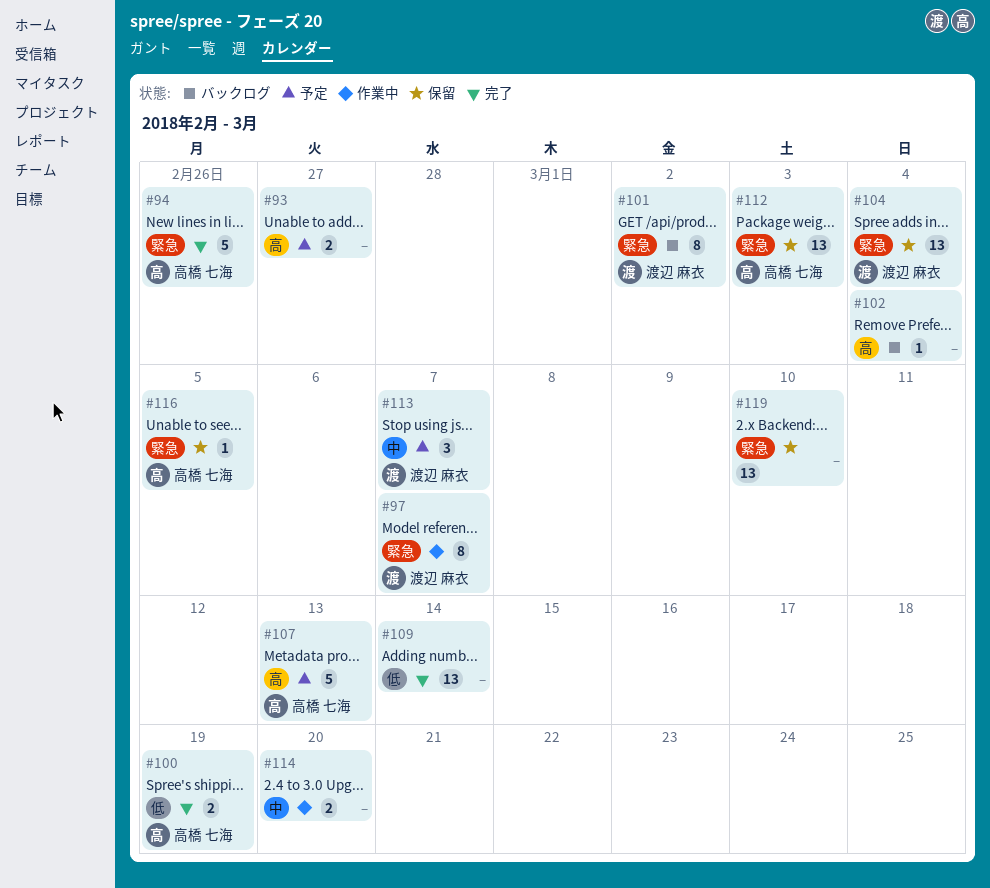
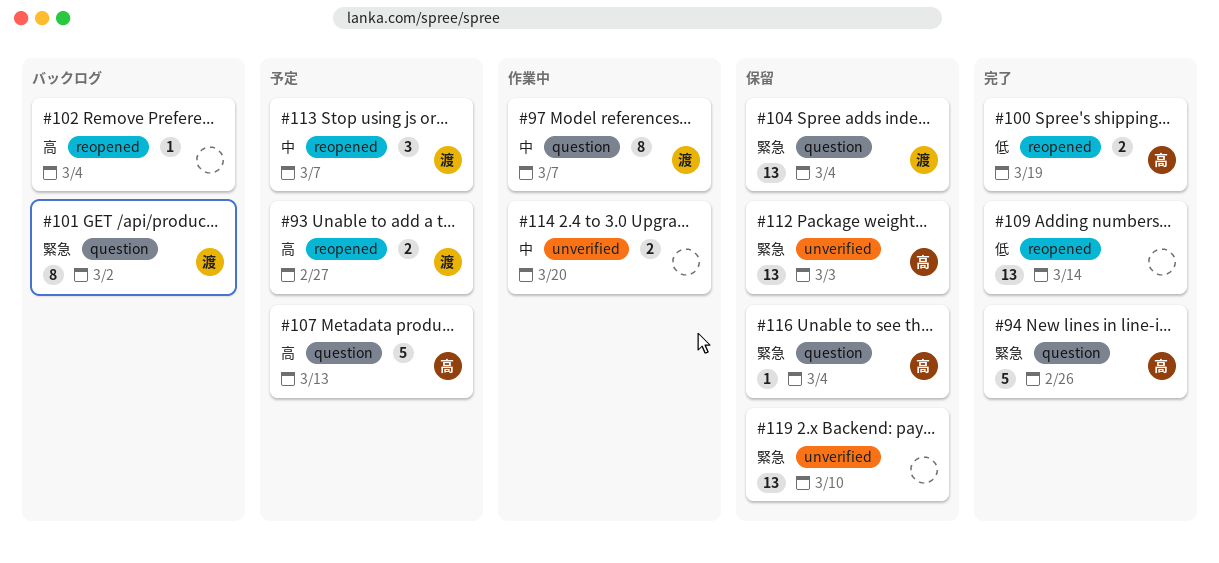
#93, owner: none -> 渡辺 麻衣
#97, priority: 緊急 -> 中
#116, due: Mar 5 -> Mar 4

